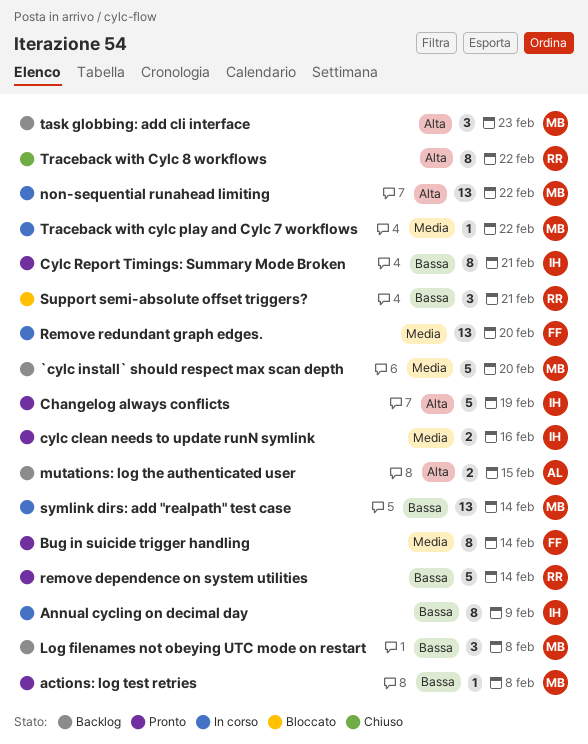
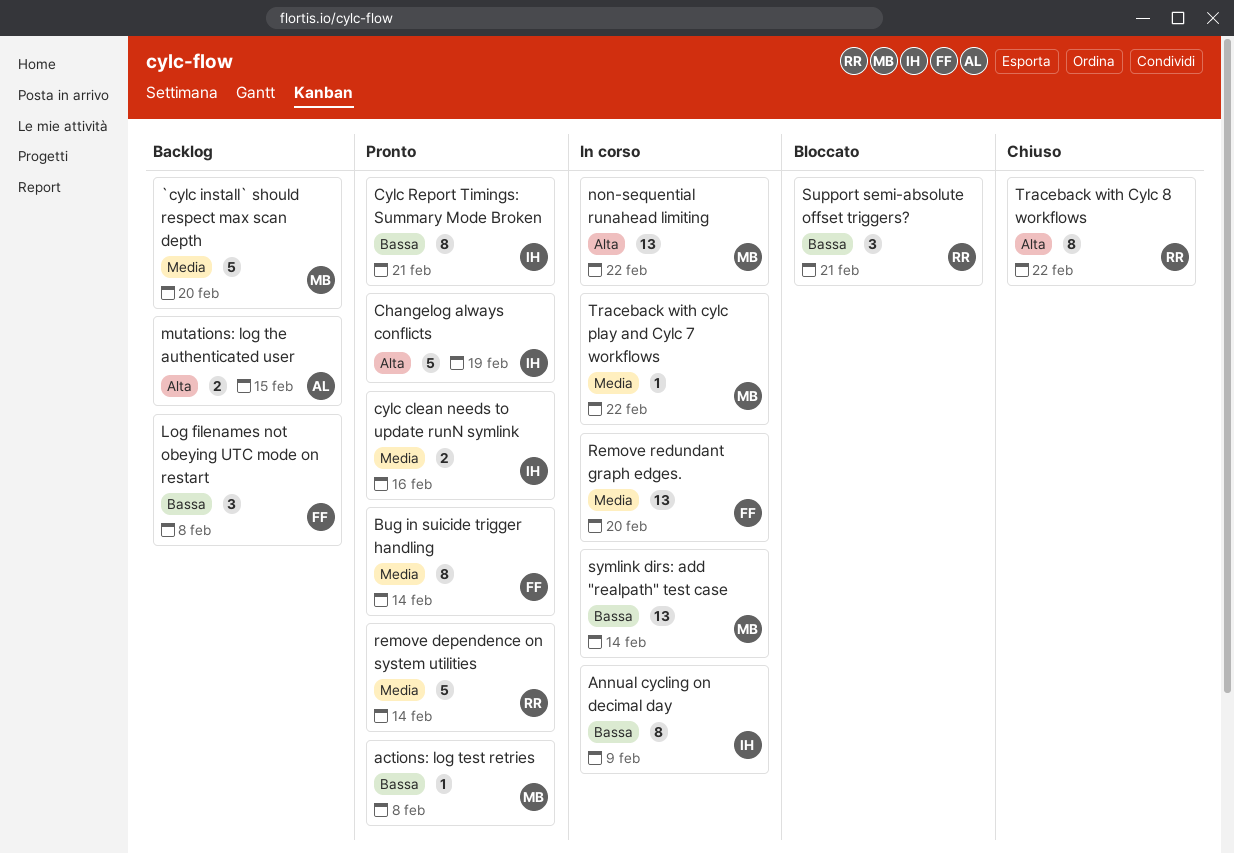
Log filenames not obeying UTC mode on restart, owner: MB -> FF
remove dependence on system utilities, priority: Bassa -> Media
task globbing: add cli interface: present -> none

